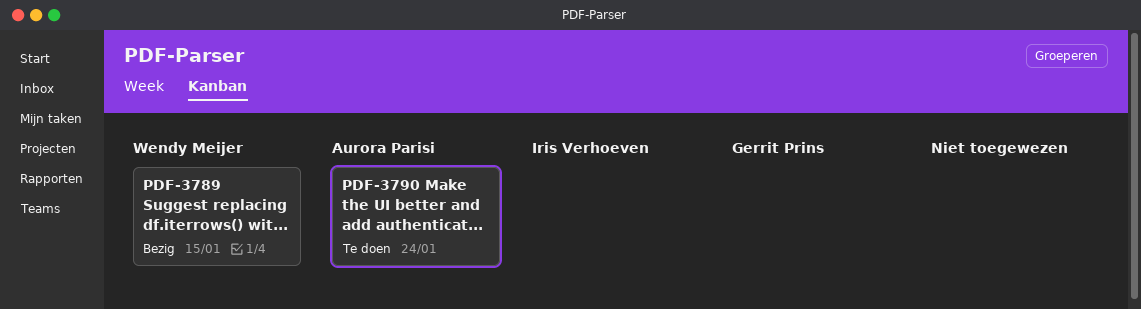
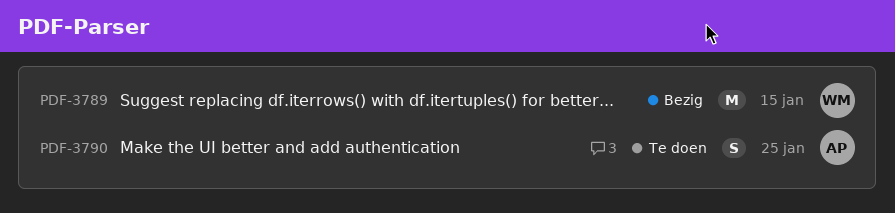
PDF-3790, due: Jan 24 -> Jan 25

